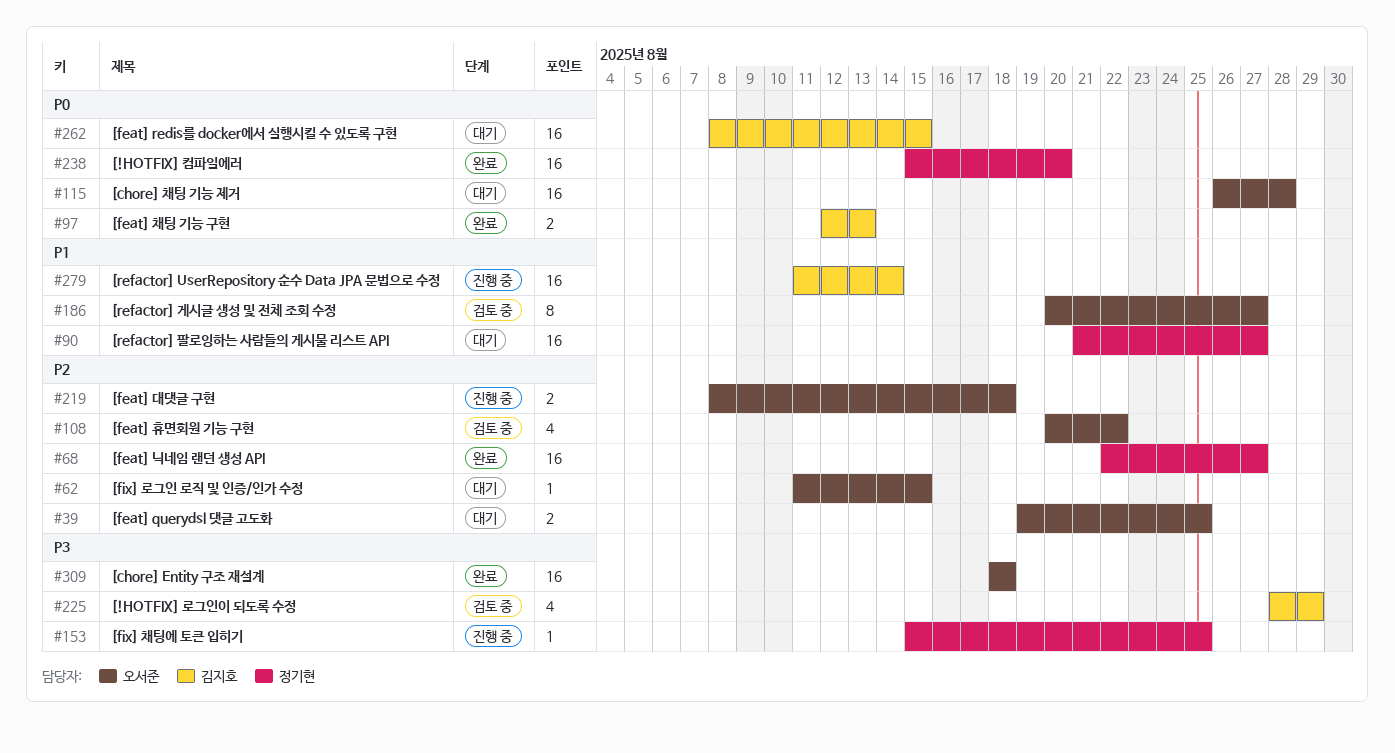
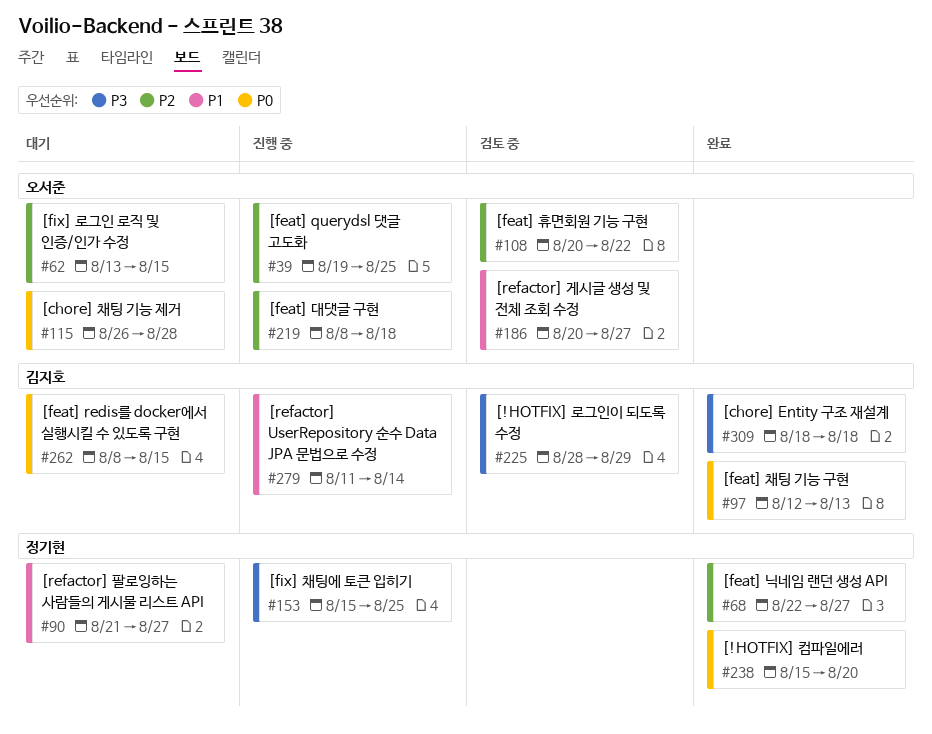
#39, status: 대기 -> 진행 중
#62, start: Aug 11 -> Aug 13
#309, owner: 오서준 -> 김지호

